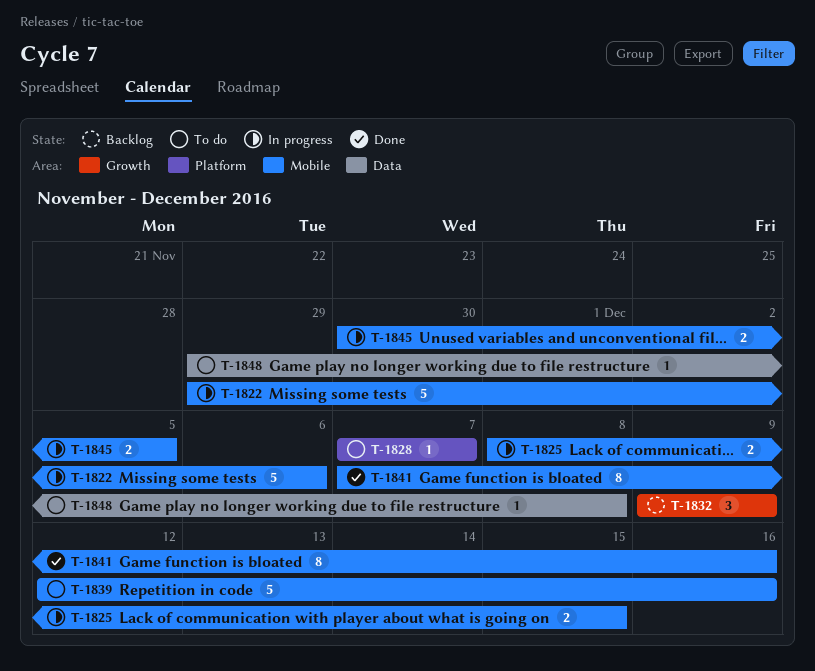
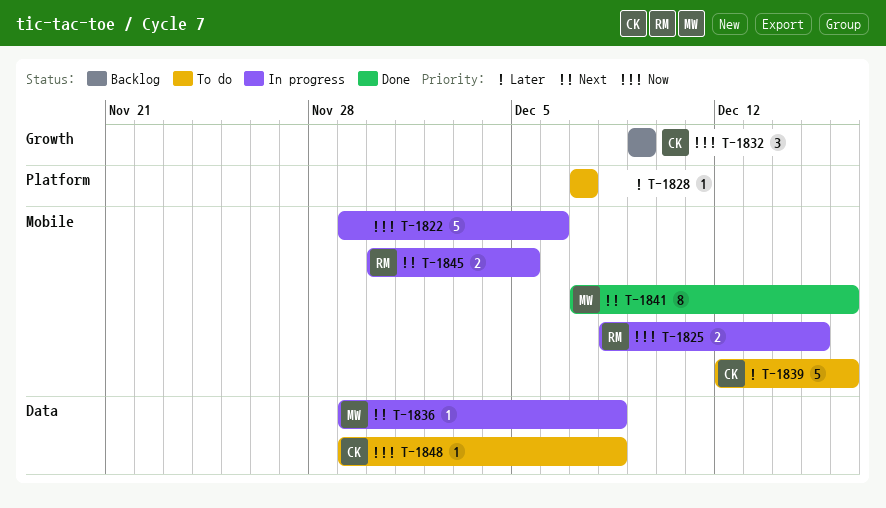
T-1836: none -> present

